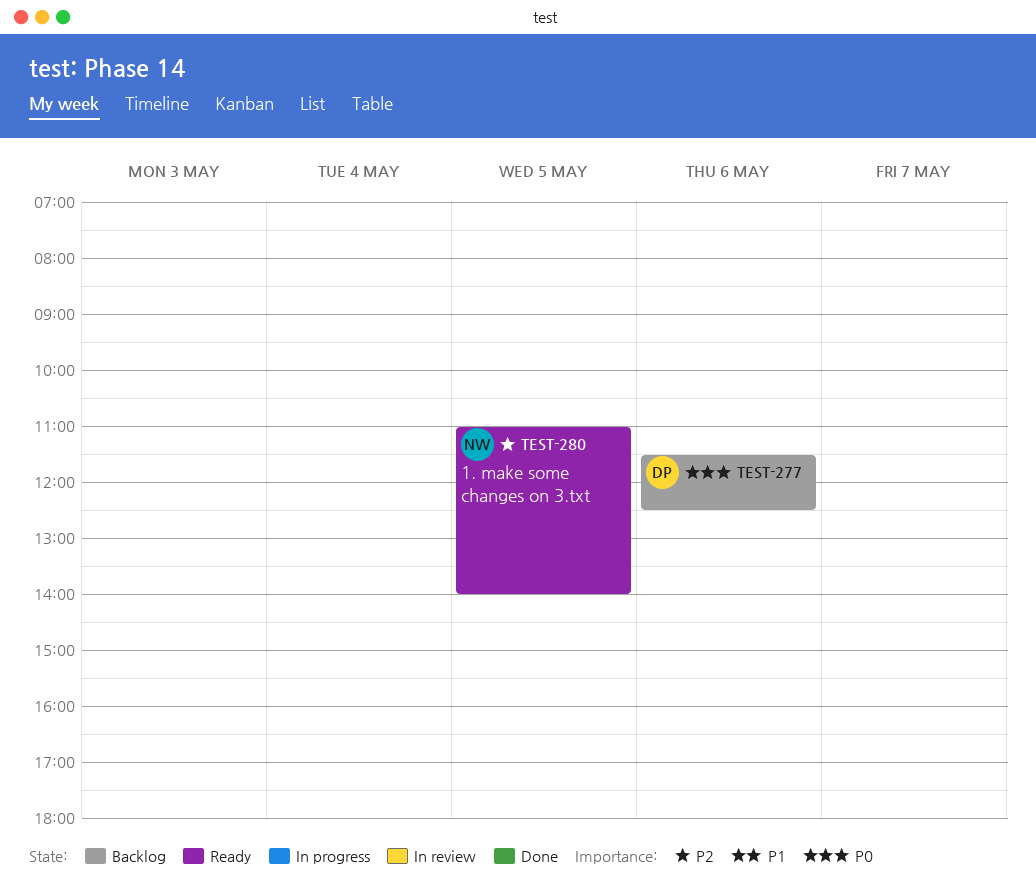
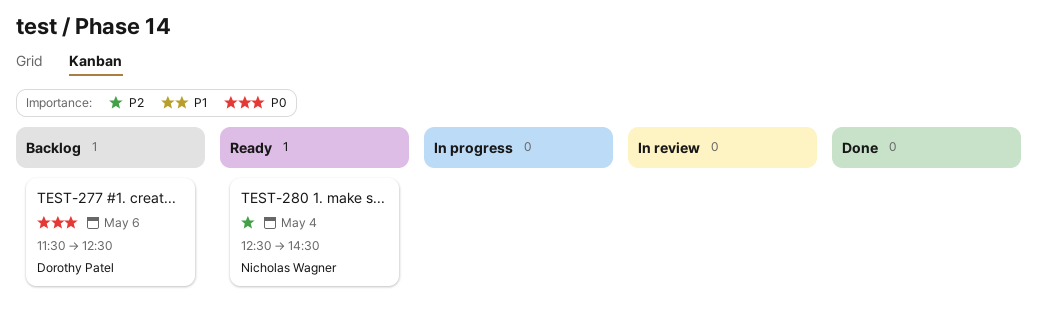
TEST-280, day: May 5 -> May 4
TEST-280, begins: 11:00 -> 12:30
TEST-280, ends: 14:00 -> 14:30

